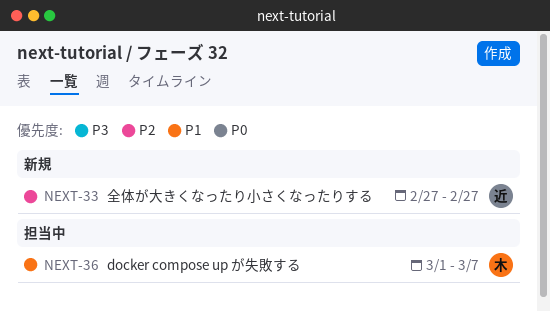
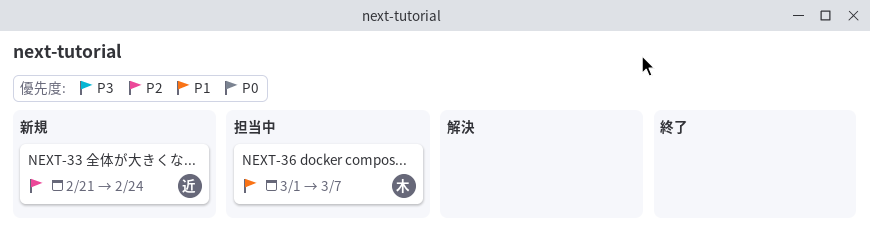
NEXT-33, start: Feb 27 -> Feb 21
NEXT-33, due: Feb 27 -> Feb 24

